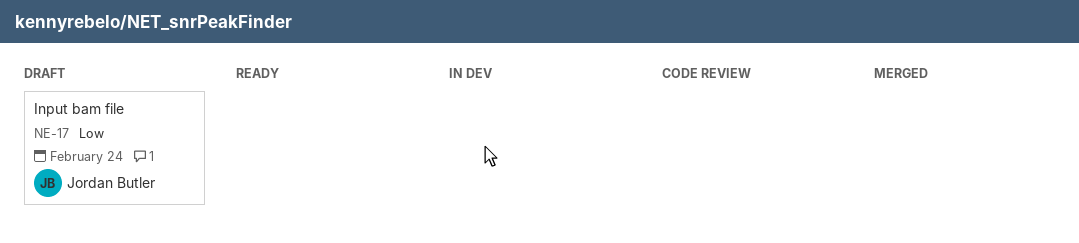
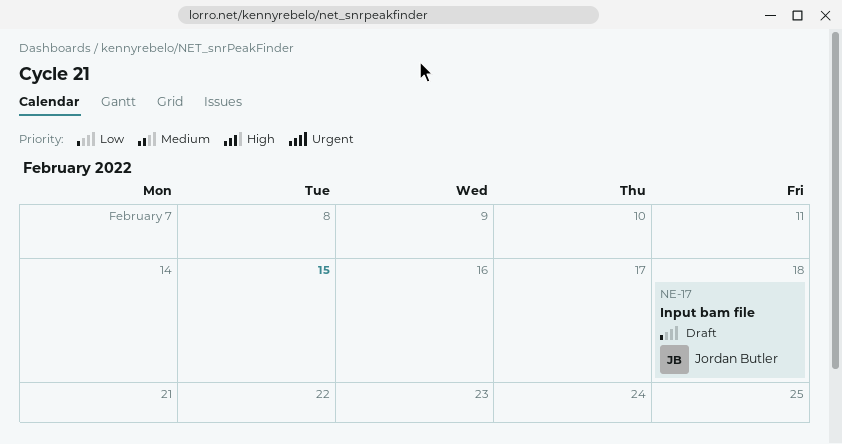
NE-17, due: Feb 24 -> Feb 18

